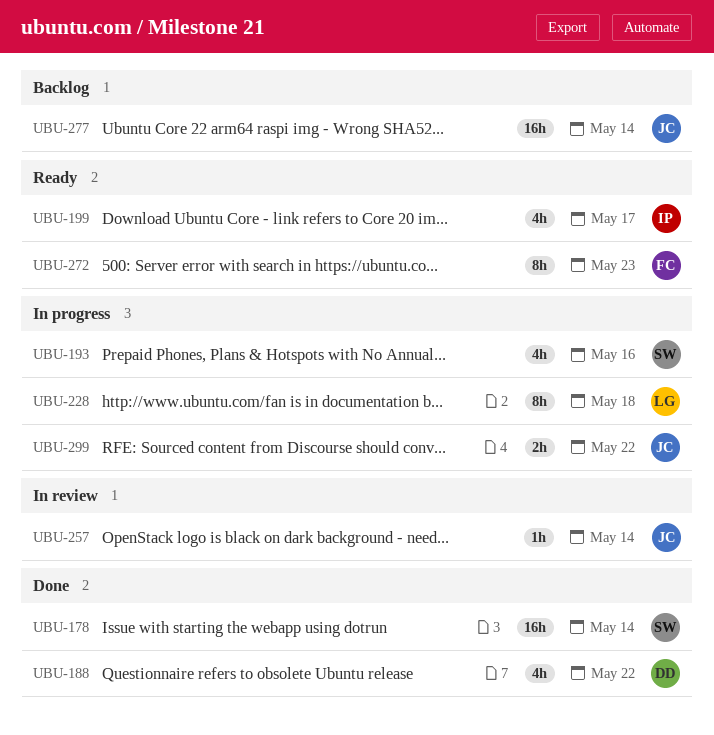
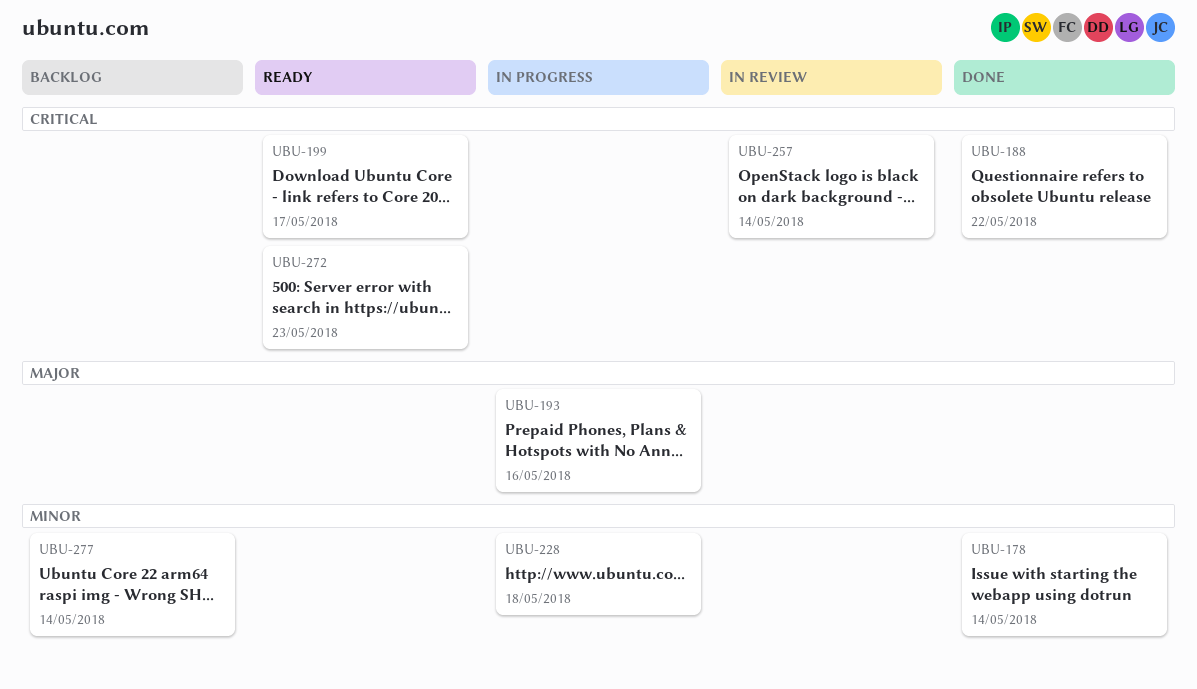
UBU-299: present -> none

